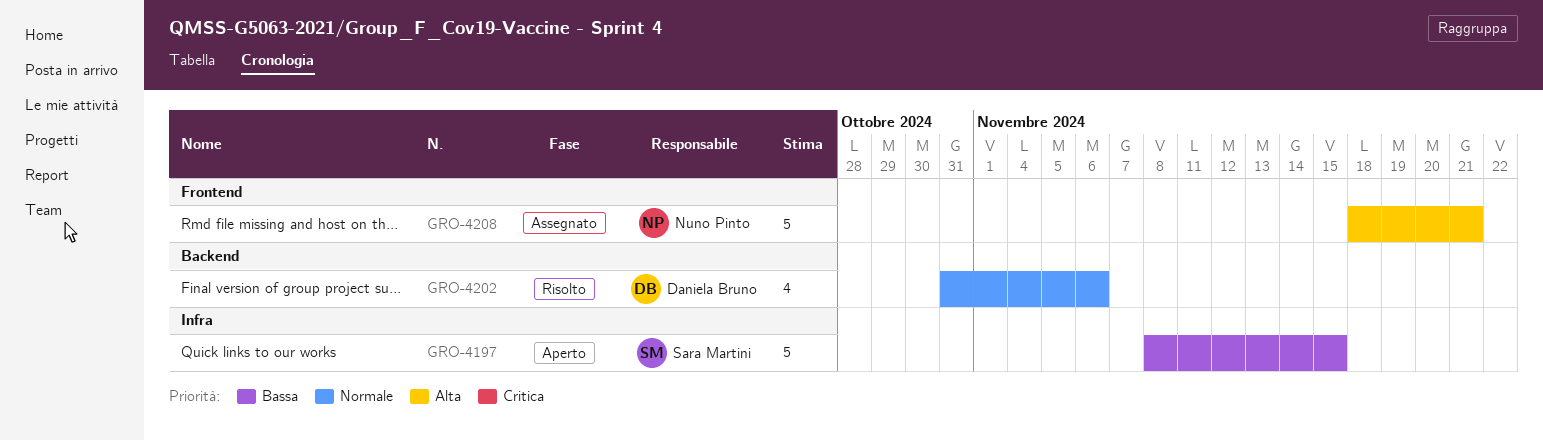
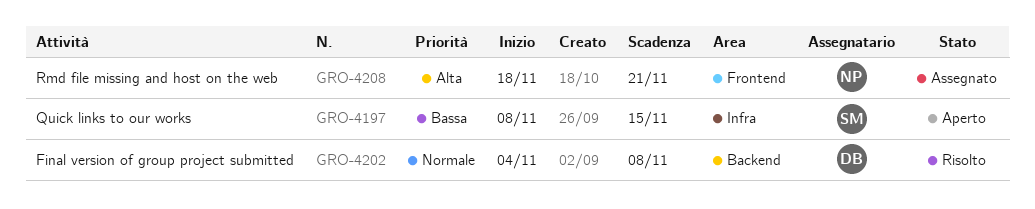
GRO-4202, start: Oct 31 -> Nov 4
GRO-4202, due: Nov 6 -> Nov 8

